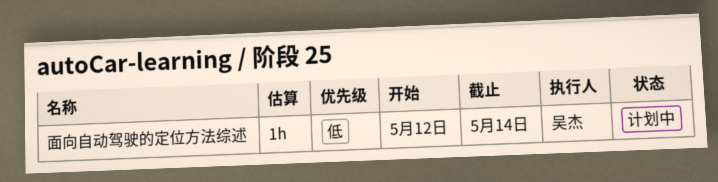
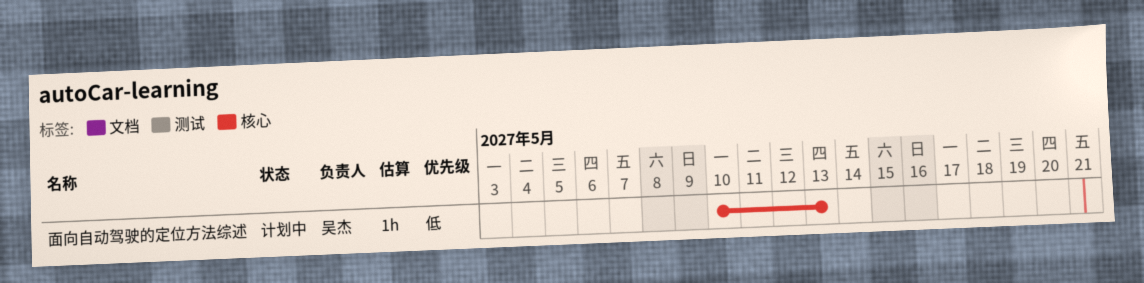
面向自动驾驶的定位方法综述, start: May 12 -> May 10
面向自动驾驶的定位方法综述, due: May 14 -> May 13

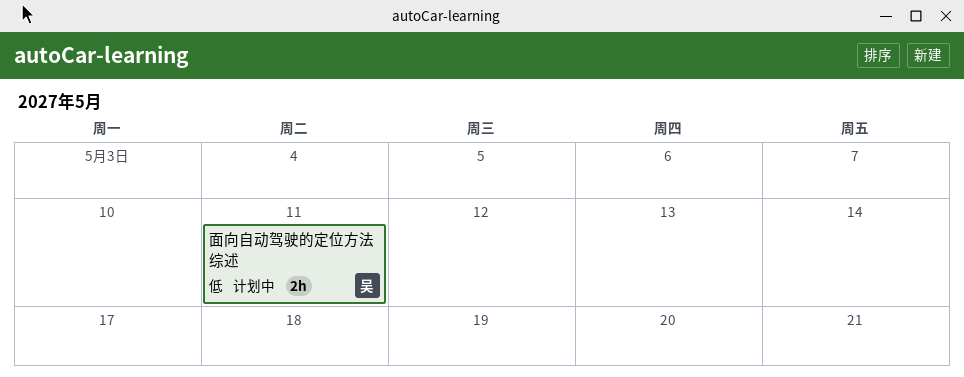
面向自动驾驶的定位方法综述, estimate: 1h -> 2h
面向自动驾驶的定位方法综述, due: May 13 -> May 11

